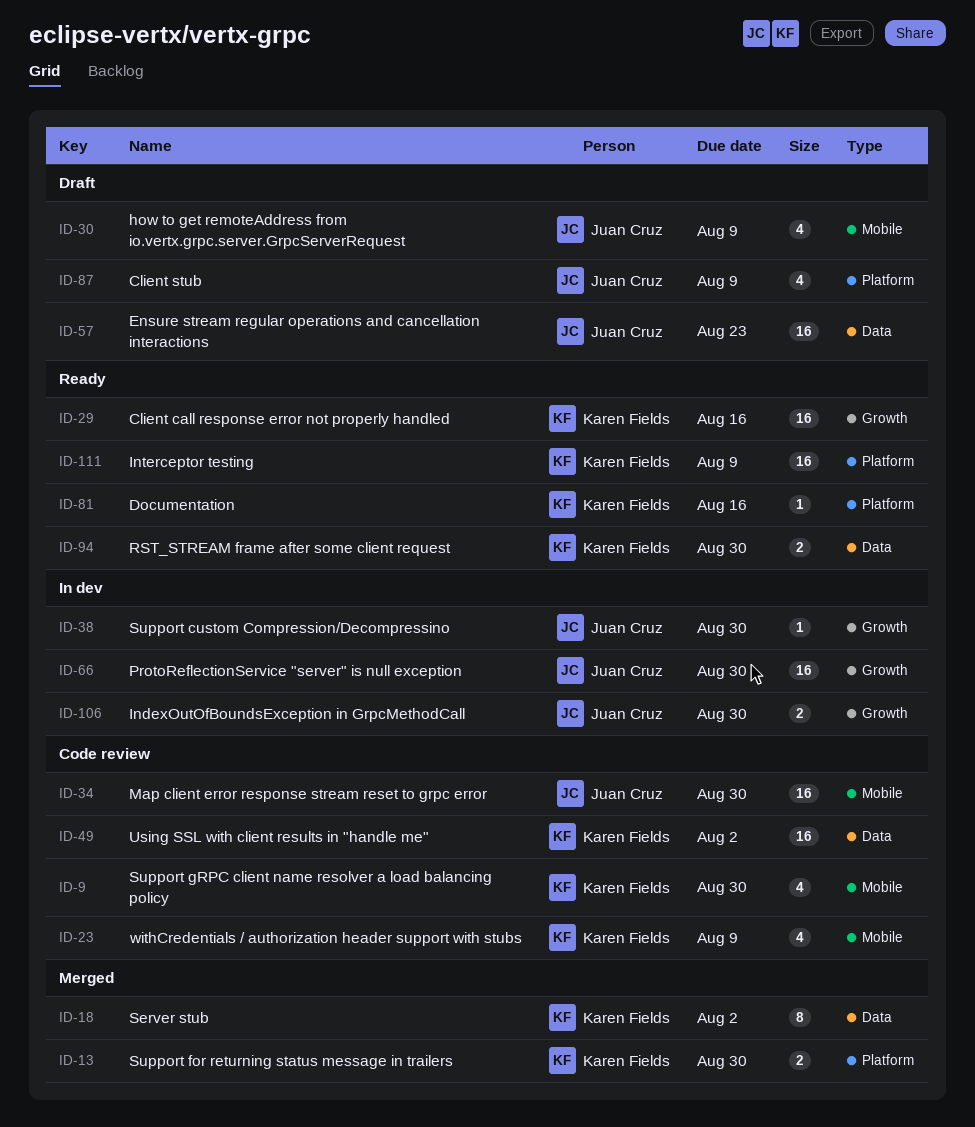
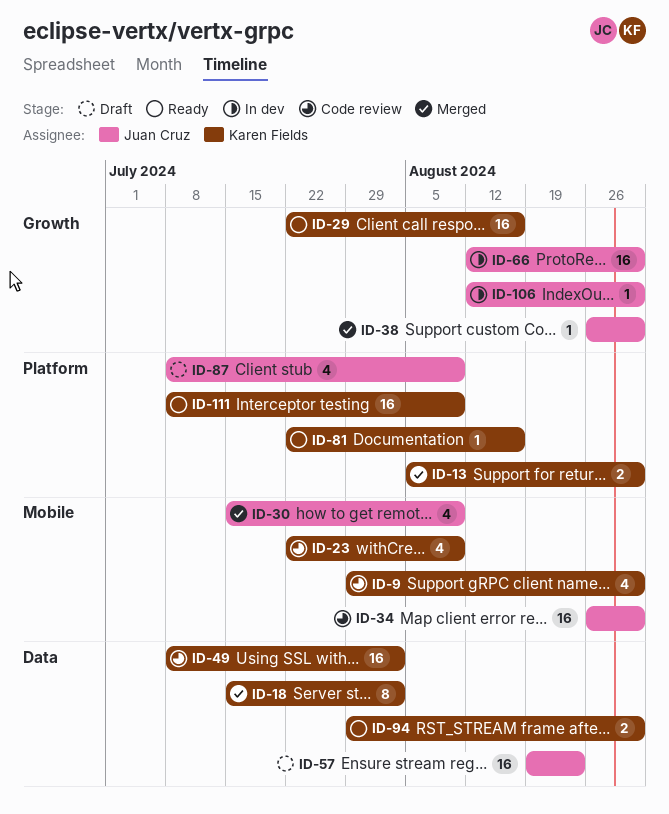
ID-30, status: Draft -> Merged
ID-38, status: In dev -> Merged
ID-106, estimate: 2 -> 1

